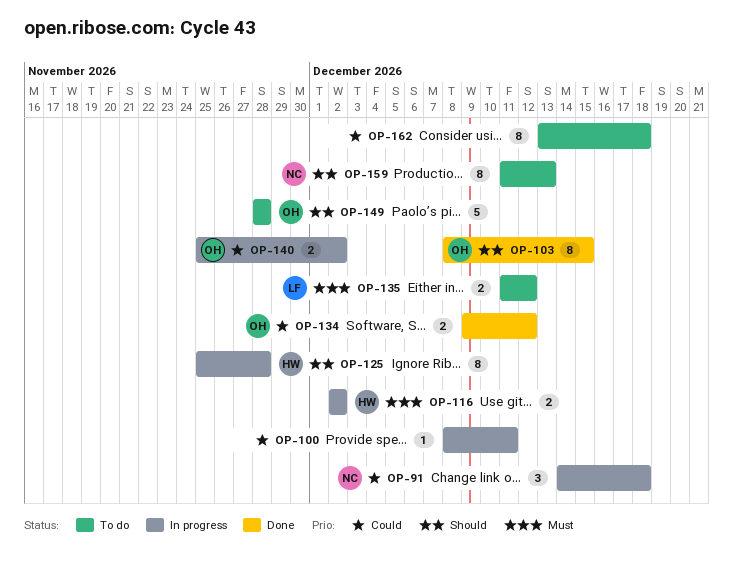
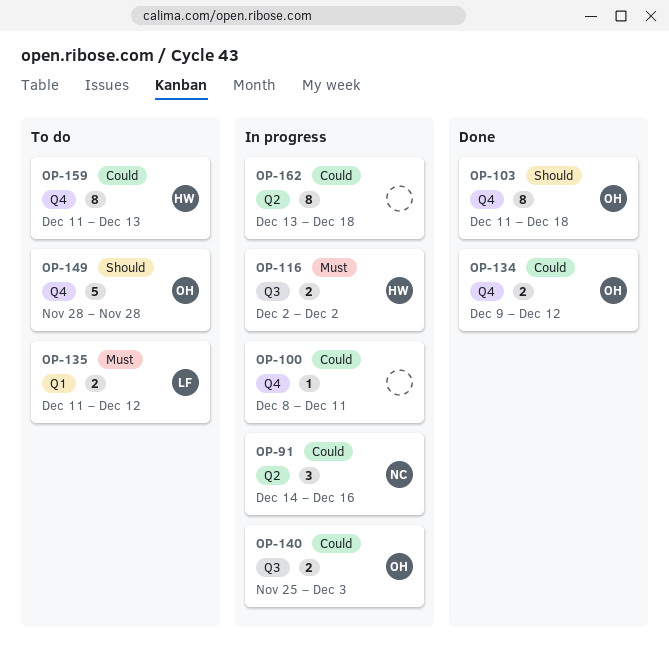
OP-91, due: Dec 18 -> Dec 16
OP-103, start: Dec 8 -> Dec 11
OP-103, due: Dec 15 -> Dec 18
OP-125: present -> none
OP-140, due: Dec 2 -> Dec 3
OP-159, owner: NC -> HW
OP-159, priority: Should -> Could
OP-162, status: To do -> In progress

